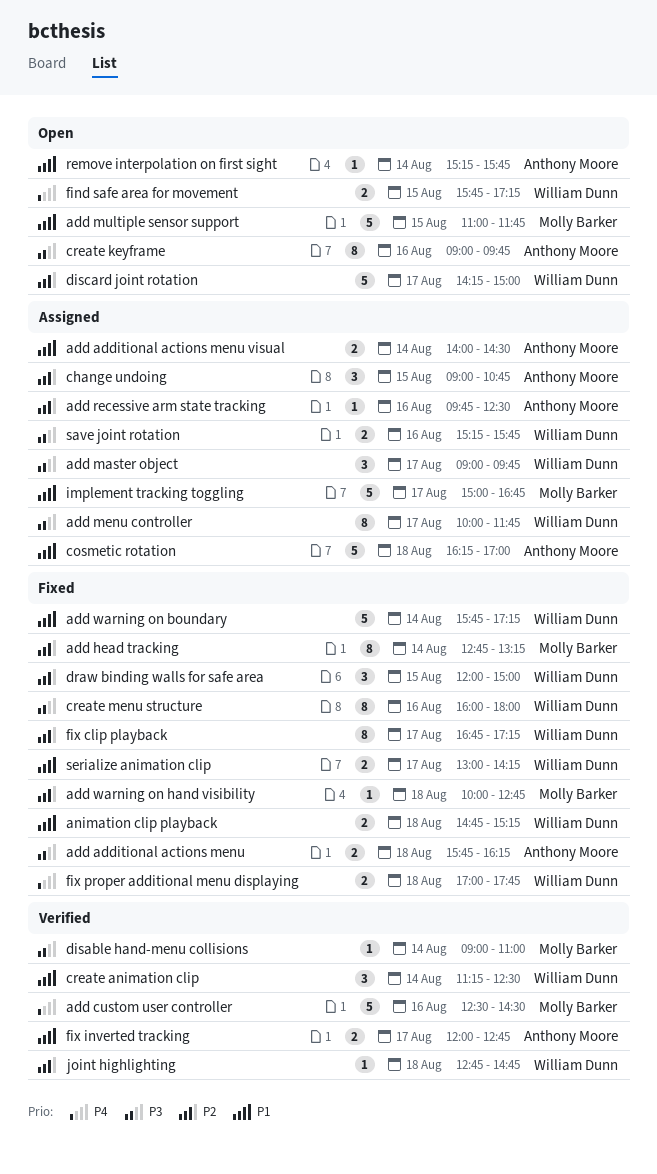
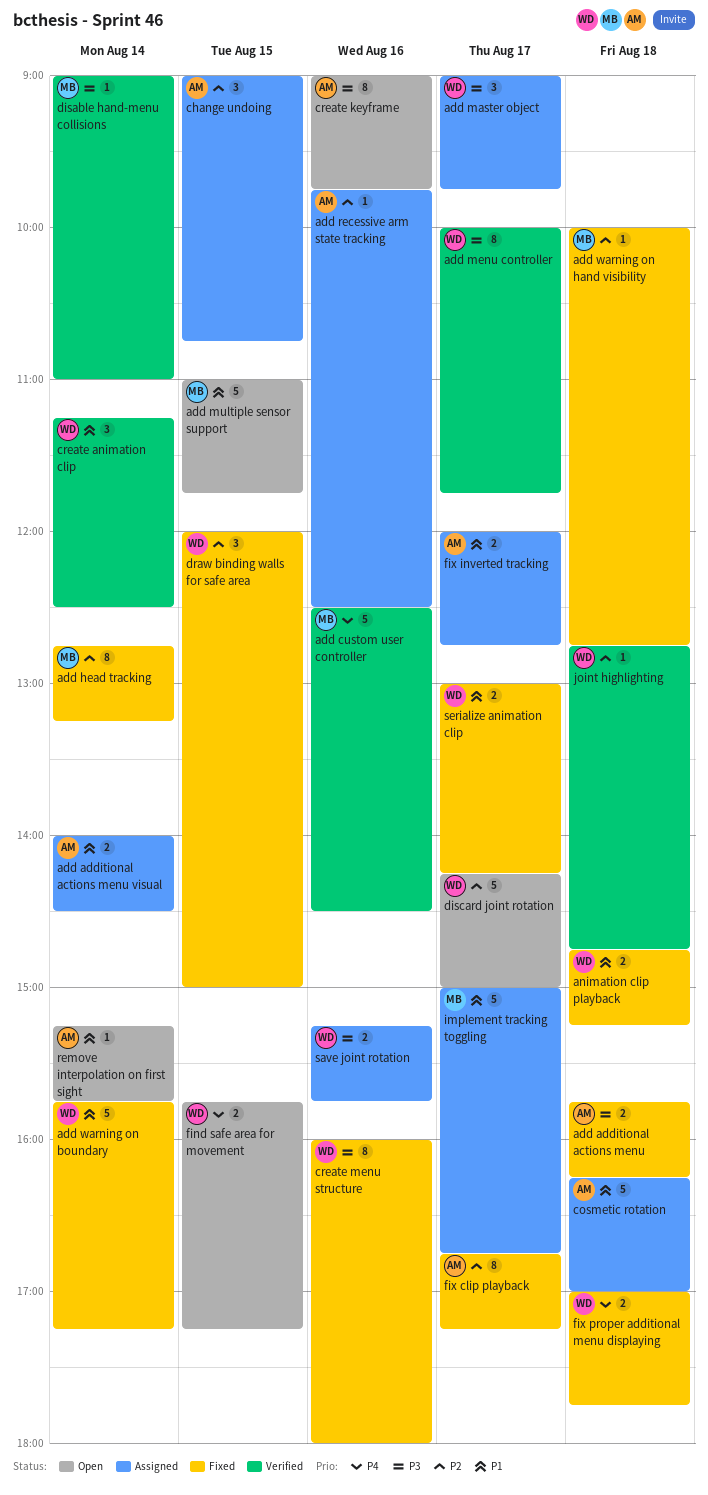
add menu controller, status: Assigned -> Verified
fix clip playback, owner: William Dunn -> Anthony Moore
fix inverted tracking, status: Verified -> Assigned

